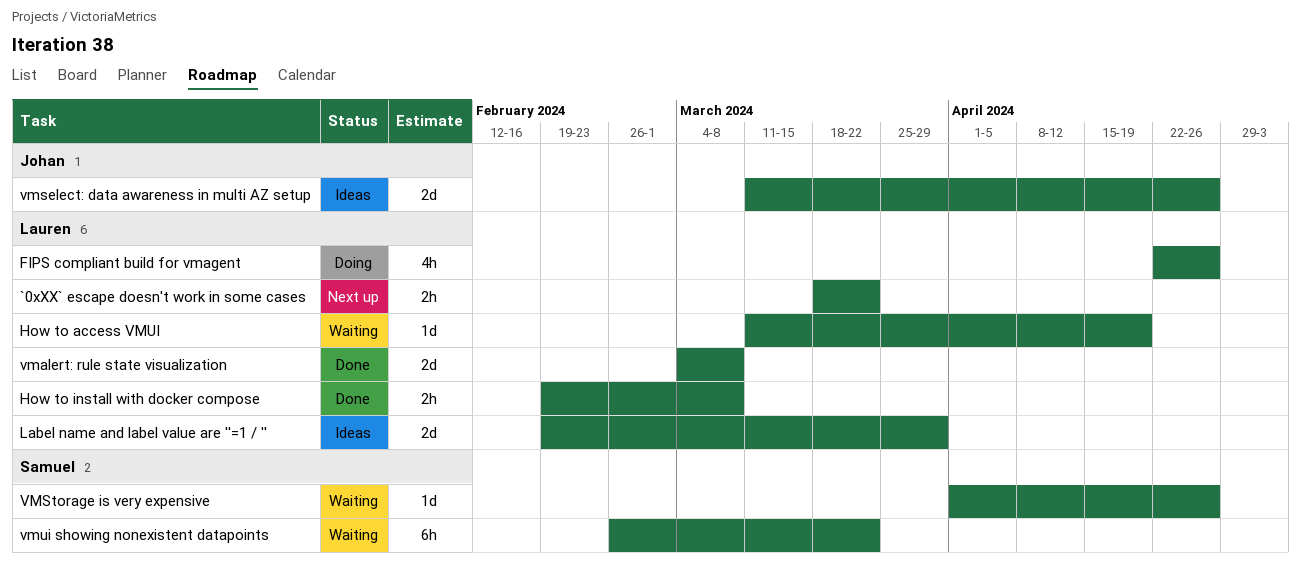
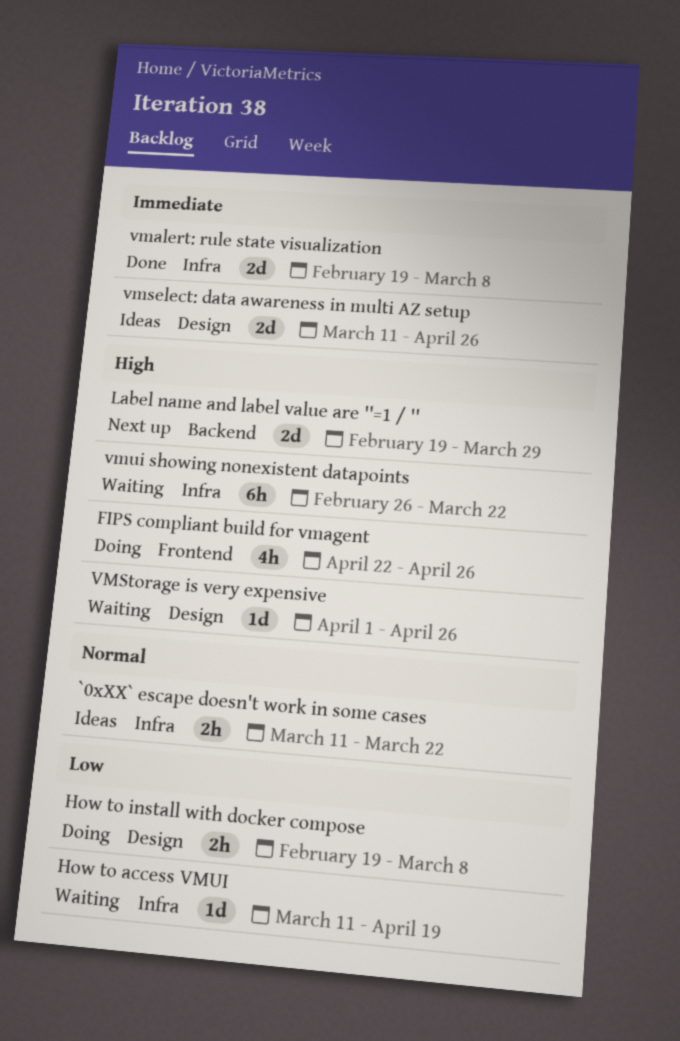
`0xXX` escape doesn't work in some cases, status: Next up -> Ideas
`0xXX` escape doesn't work in some cases, start: Mar 18 -> Mar 11
How to install with docker compose, status: Done -> Doing
Label name and label value are ''=1 / '', status: Ideas -> Next up
vmalert: rule state visualization, start: Mar 4 -> Feb 19

